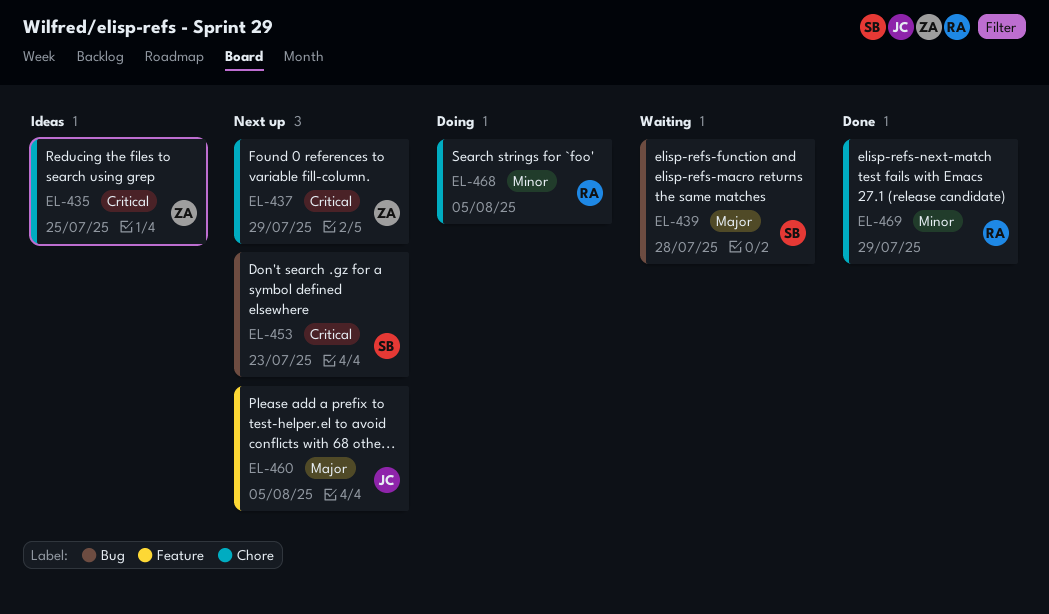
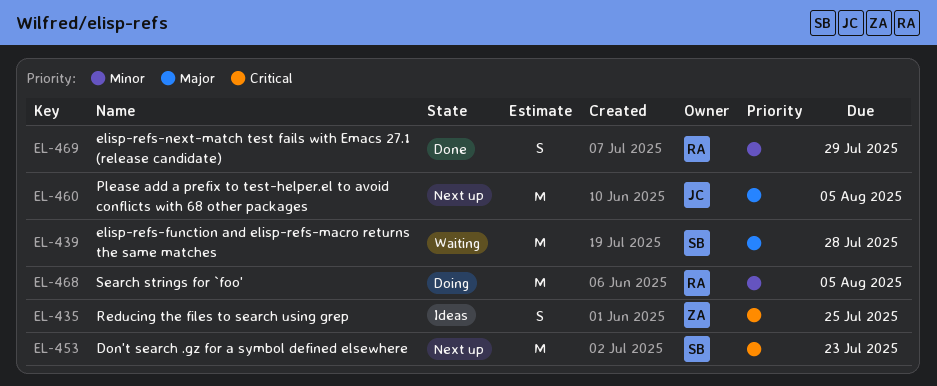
EL-437: present -> none

